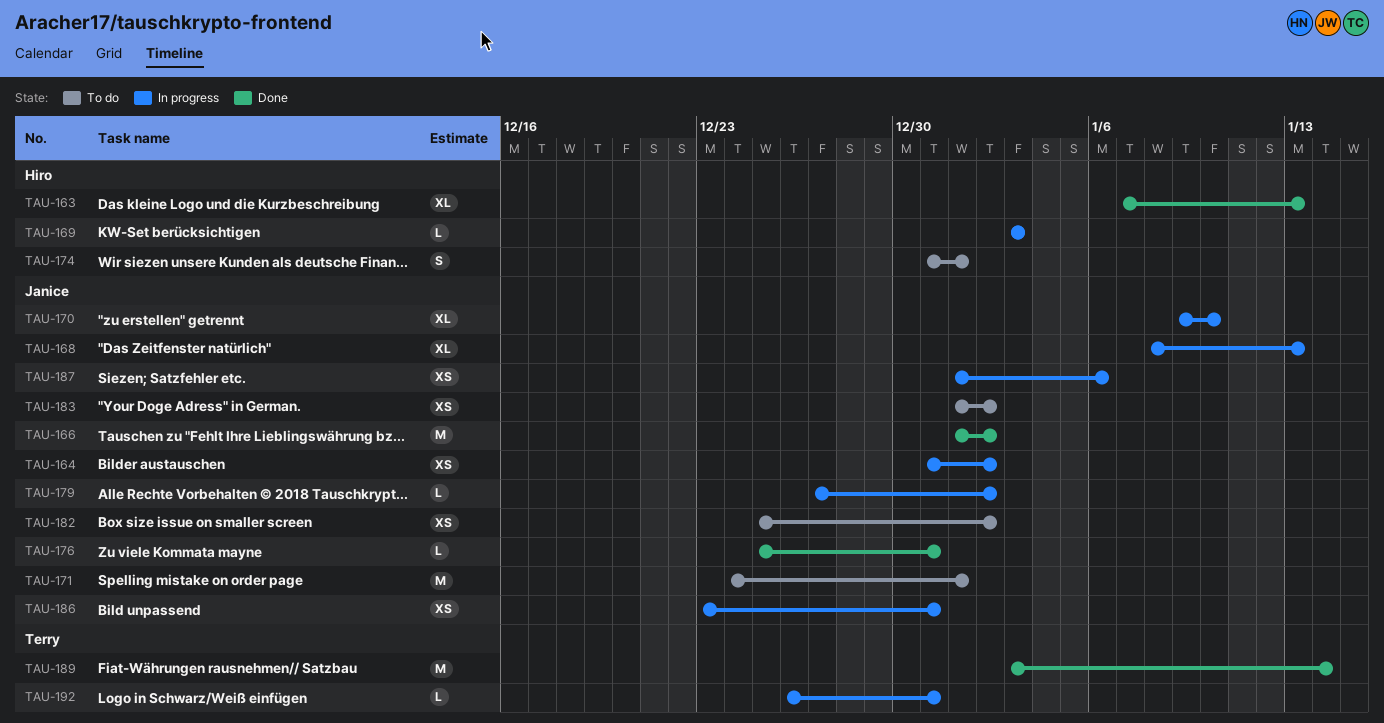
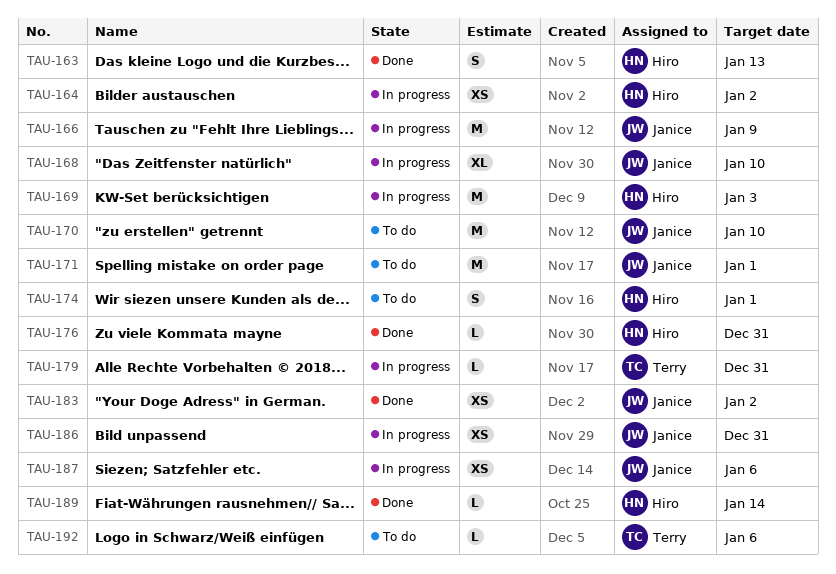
TAU-163, estimate: XL -> S
TAU-164, owner: Janice -> Hiro
TAU-166, status: Done -> In progress
TAU-166, due: Jan 2 -> Jan 9
TAU-168, due: Jan 13 -> Jan 10
TAU-169, estimate: L -> M
TAU-170, status: In progress -> To do
TAU-170, estimate: XL -> M
TAU-176, owner: Janice -> Hiro
TAU-179, owner: Janice -> Terry
TAU-179, due: Jan 2 -> Dec 31
TAU-182: present -> none
TAU-183, status: To do -> Done
TAU-189, owner: Terry -> Hiro
TAU-189, estimate: M -> L
TAU-192, status: In progress -> To do
TAU-192, due: Dec 31 -> Jan 6

